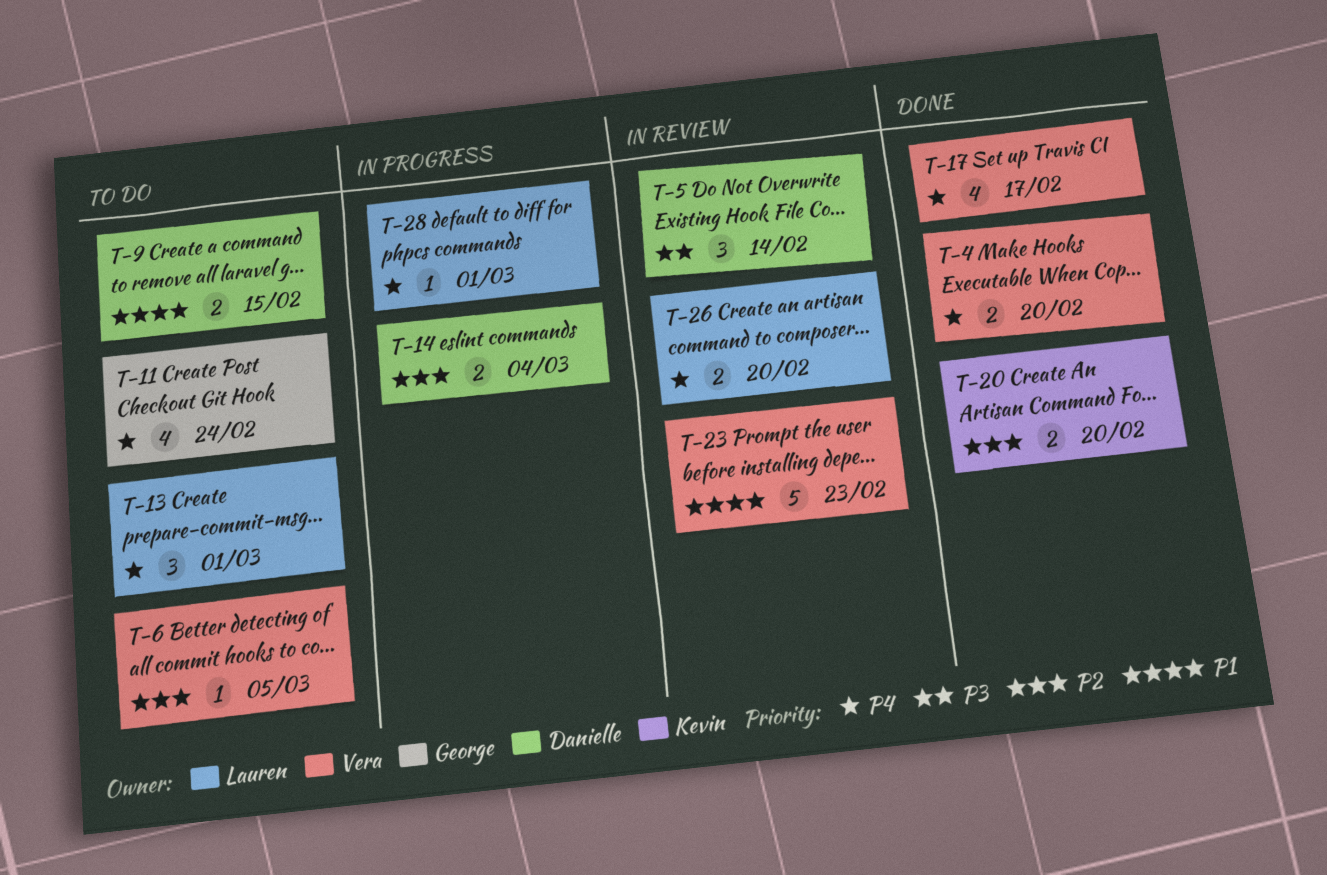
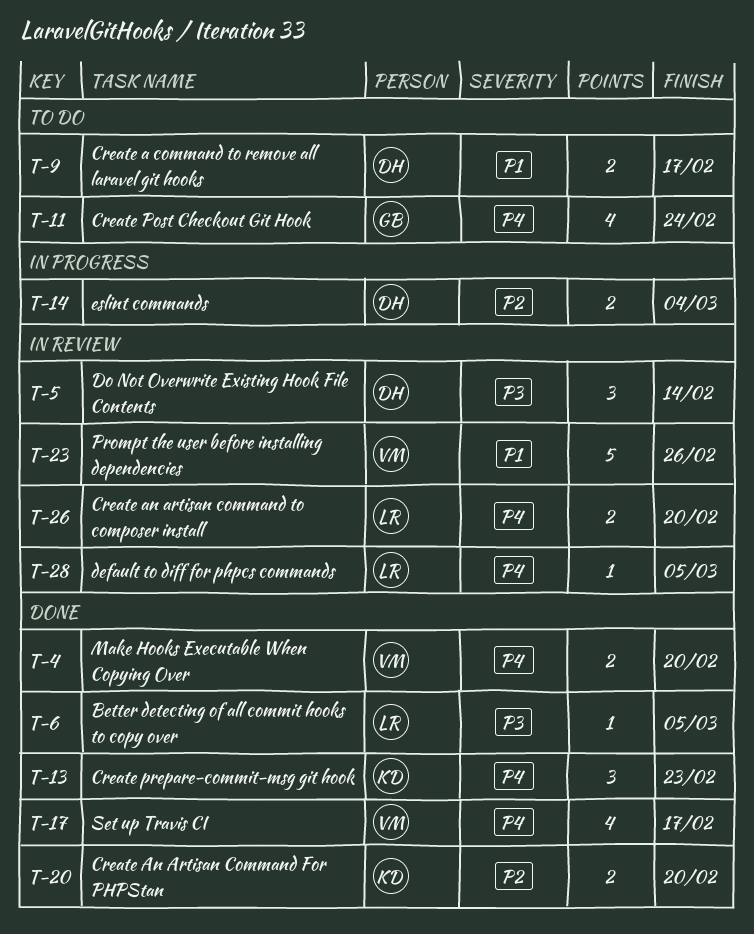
T-6, status: To do -> Done
T-6, owner: Vera -> Lauren
T-6, priority: P2 -> P3
T-9, due: Feb 15 -> Feb 17
T-13, status: To do -> Done
T-13, owner: Lauren -> Kevin
T-13, due: Mar 1 -> Feb 23
T-23, due: Feb 23 -> Feb 26
T-28, status: In progress -> In review
T-28, due: Mar 1 -> Mar 5

